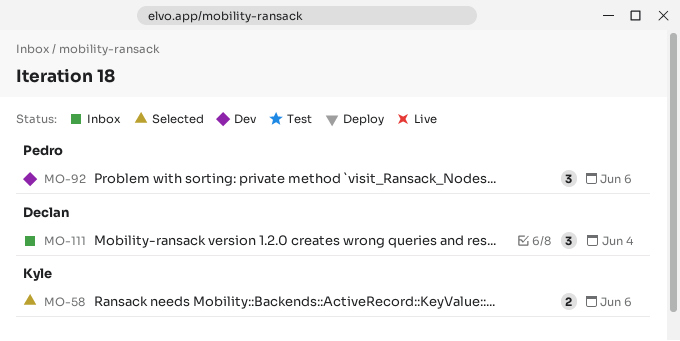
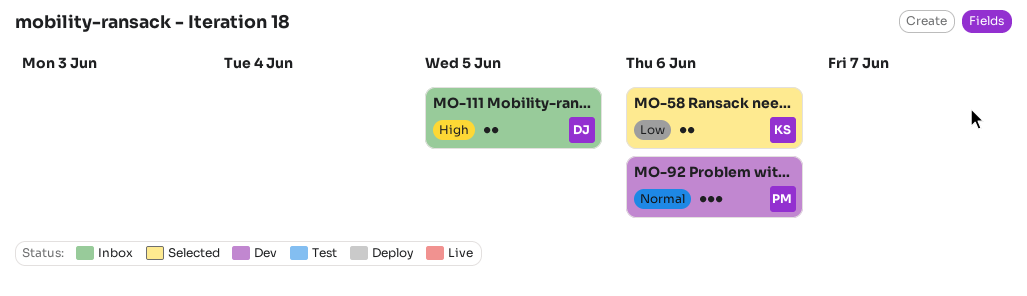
MO-111, estimate: 3 -> 2
MO-111, due: Jun 4 -> Jun 5

